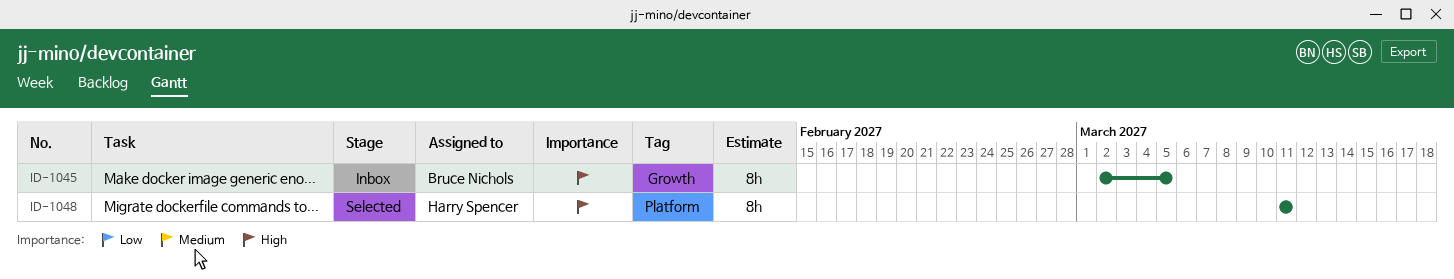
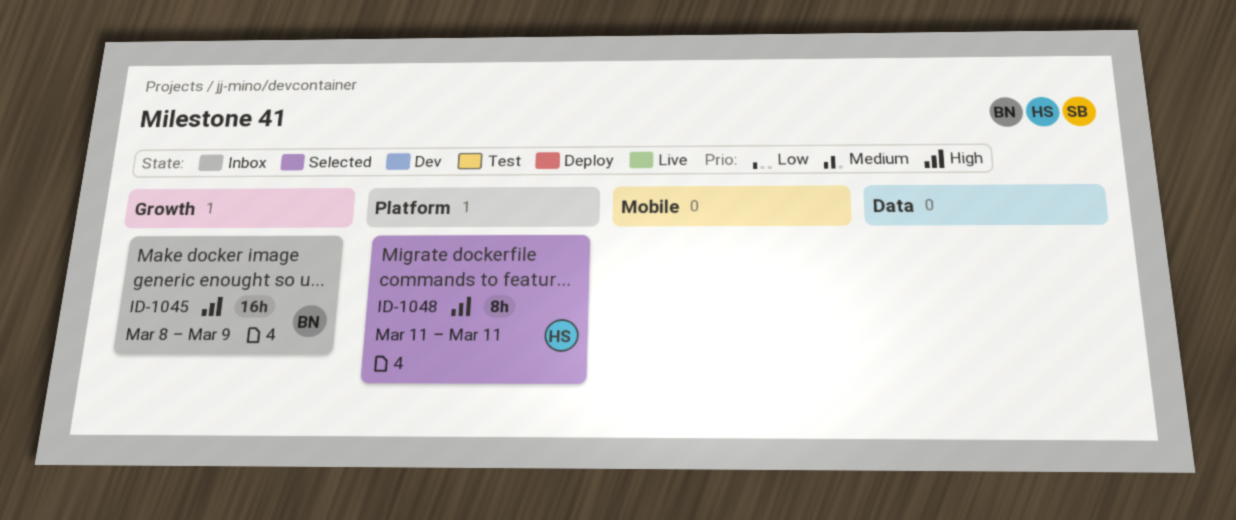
ID-1045, estimate: 8h -> 16h
ID-1045, start: Mar 2 -> Mar 8
ID-1045, due: Mar 5 -> Mar 9

